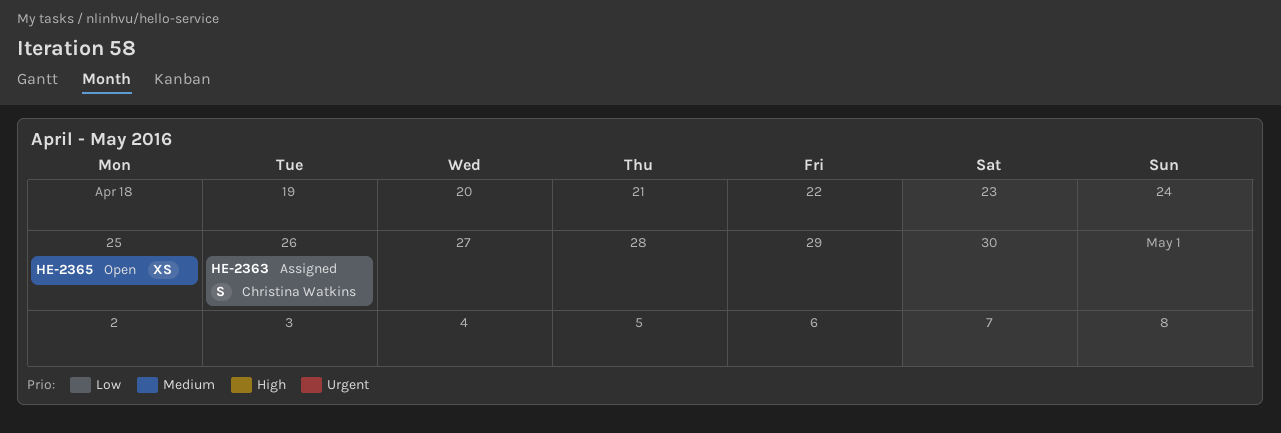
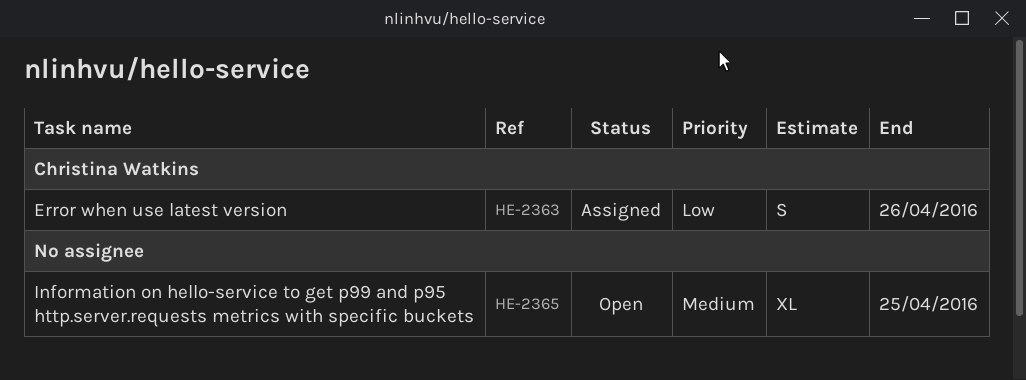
HE-2365, estimate: XS -> XL

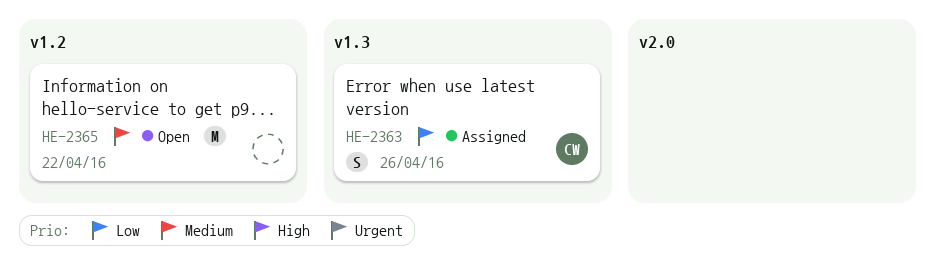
HE-2365, estimate: XL -> M
HE-2365, due: Apr 25 -> Apr 22

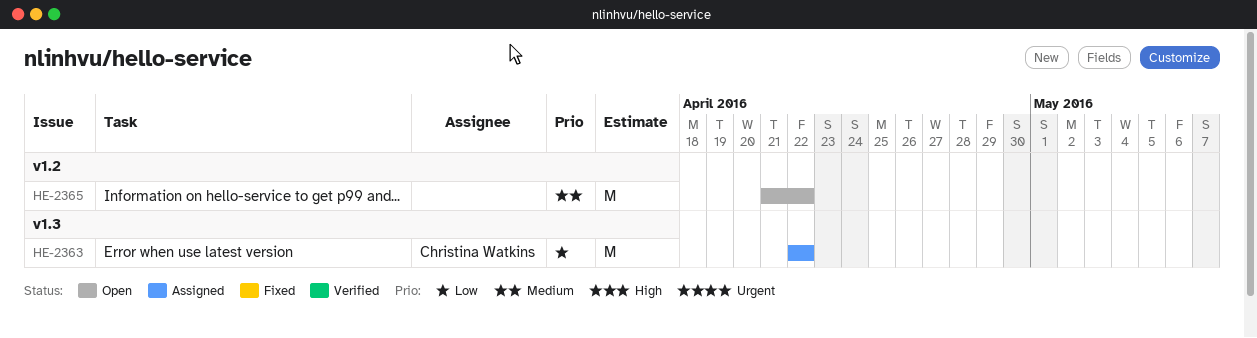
HE-2363, estimate: S -> M
HE-2363, due: Apr 26 -> Apr 22

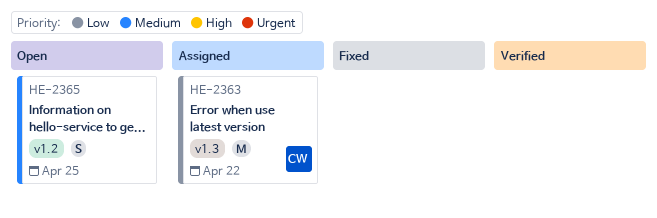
HE-2365, estimate: M -> S
HE-2365, due: Apr 22 -> Apr 25

